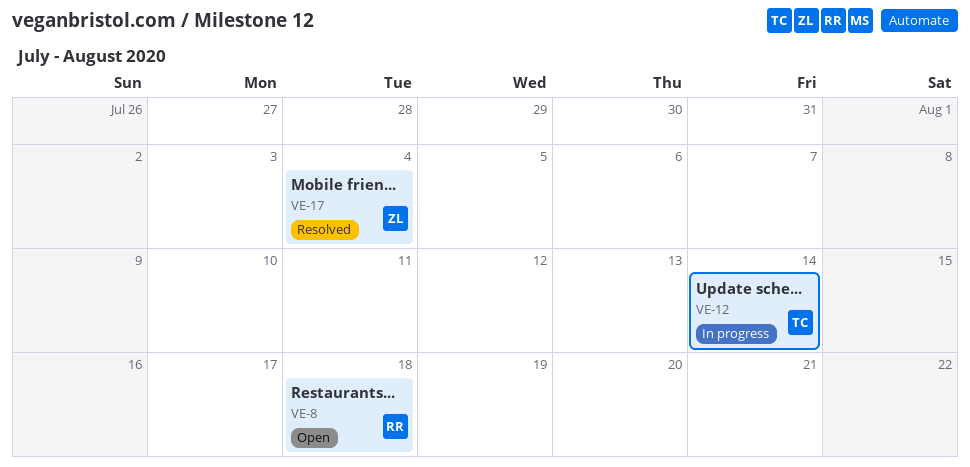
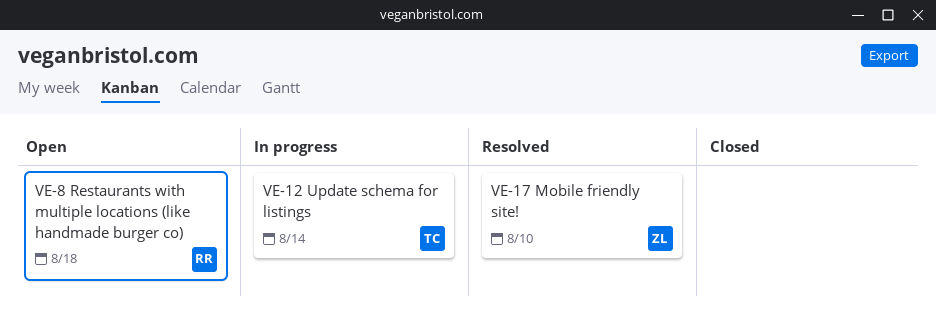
VE-17, due: Aug 4 -> Aug 10

